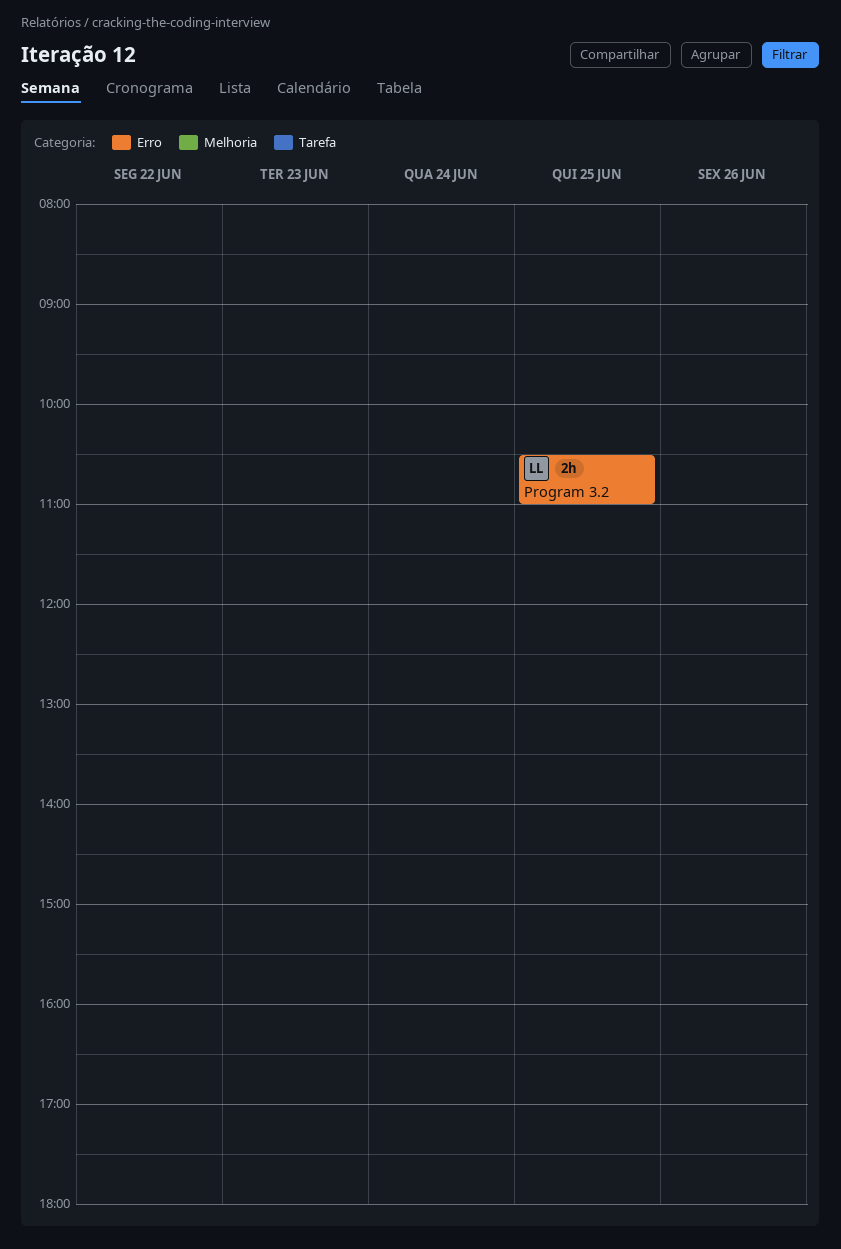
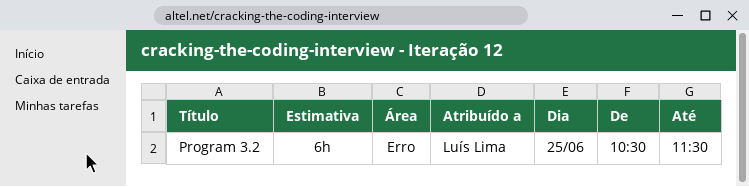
Program 3.2, estimate: 2h -> 6h
Program 3.2, ends: 11:00 -> 11:30

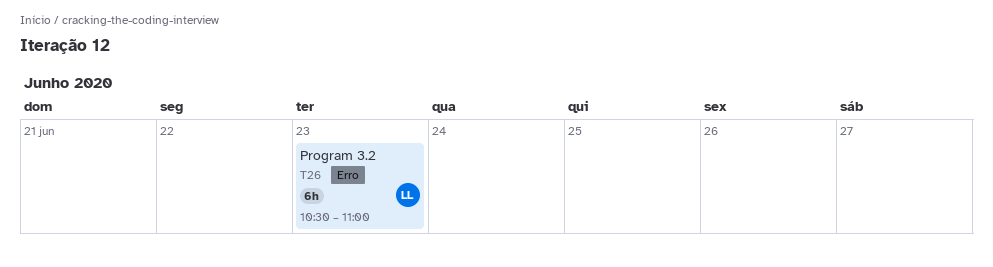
Program 3.2, day: Jun 25 -> Jun 23
Program 3.2, ends: 11:30 -> 11:00

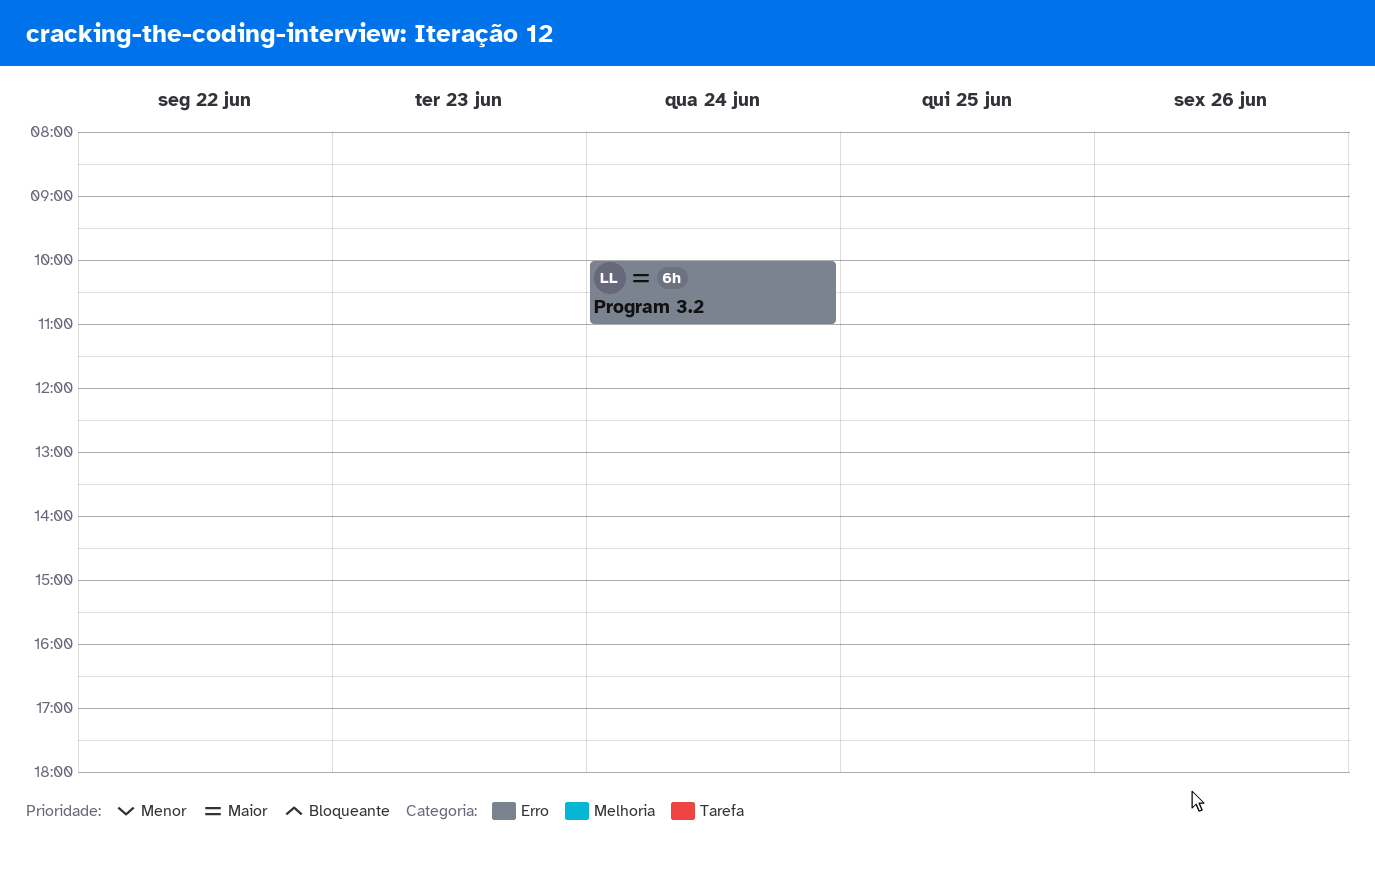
Program 3.2, day: Jun 23 -> Jun 24
Program 3.2, begins: 10:30 -> 10:00

